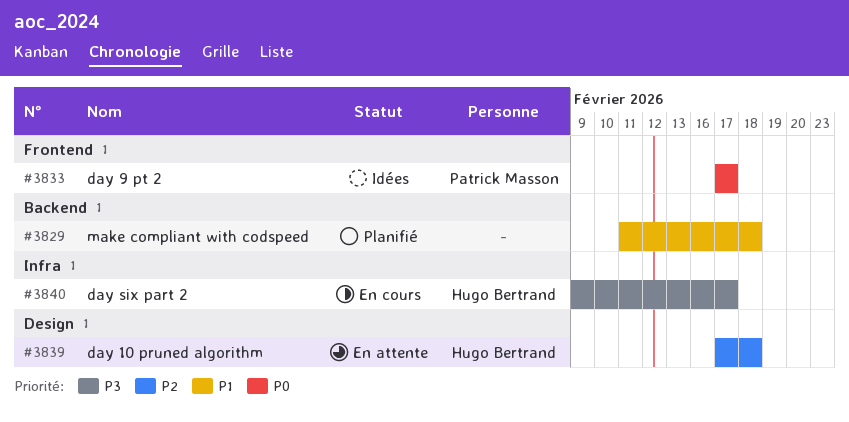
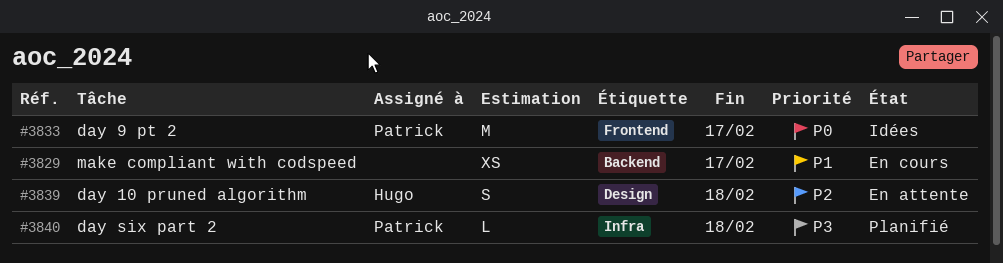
#3829, status: Planifié -> En cours
#3829, due: Feb 18 -> Feb 17
#3840, status: En cours -> Planifié
#3840, owner: Hugo Bertrand -> Patrick Masson
#3840, due: Feb 17 -> Feb 18

